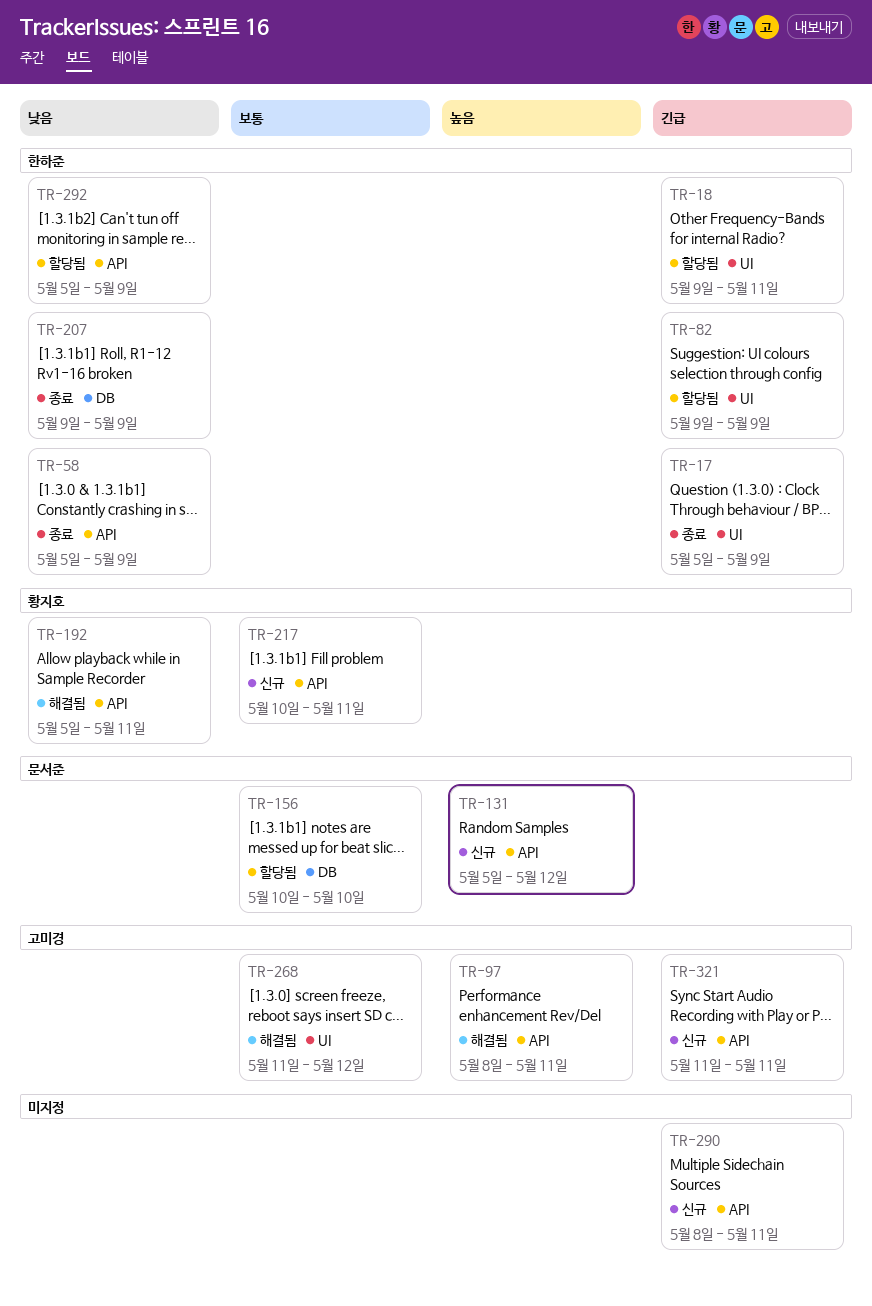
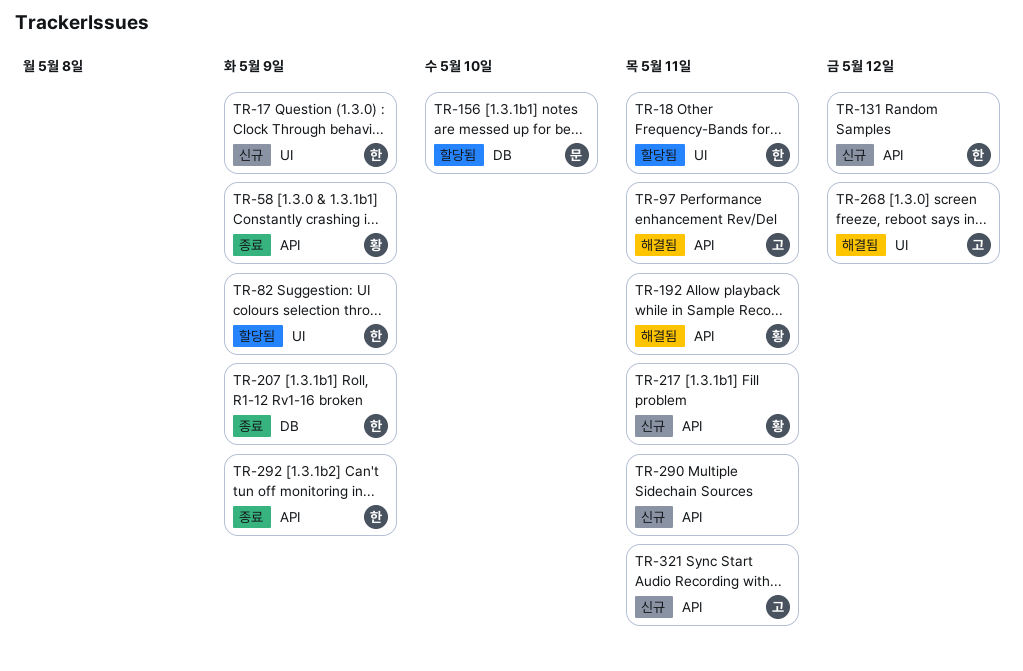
TR-17, status: 종료 -> 신규
TR-58, owner: 한하준 -> 황지호
TR-131, owner: 문서준 -> 한하준
TR-292, status: 할당됨 -> 종료

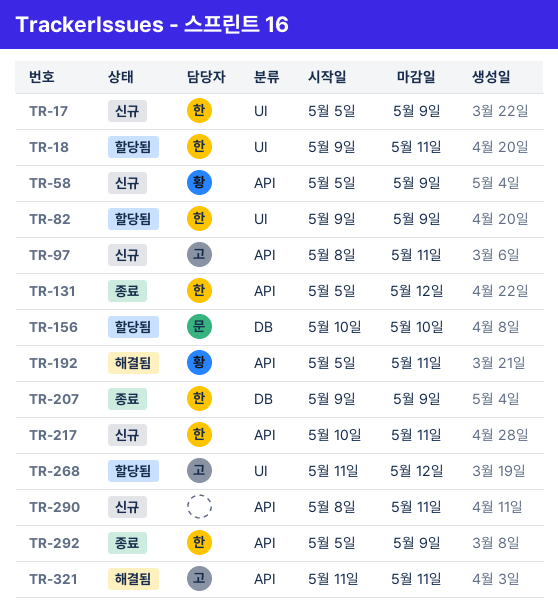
TR-58, status: 종료 -> 신규
TR-97, status: 해결됨 -> 신규
TR-131, status: 신규 -> 종료
TR-217, owner: 황 -> 한
TR-268, status: 해결됨 -> 할당됨
TR-321, status: 신규 -> 해결됨

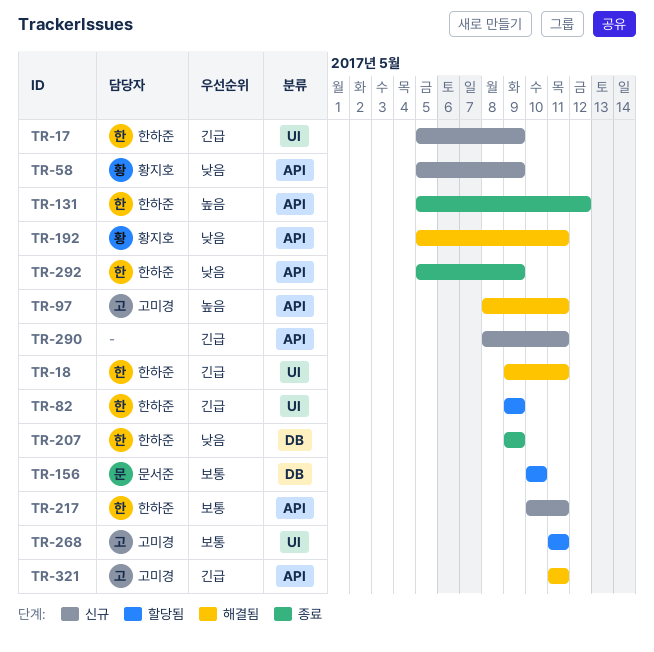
TR-18, status: 할당됨 -> 해결됨
TR-97, status: 신규 -> 해결됨
TR-268, due: May 12 -> May 11

